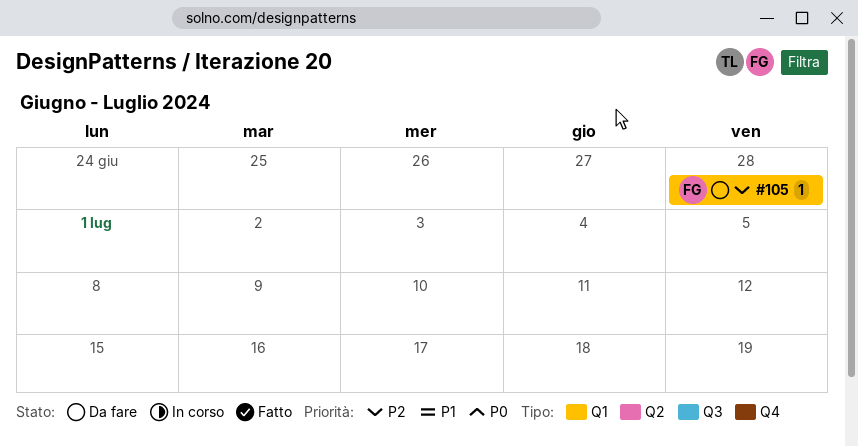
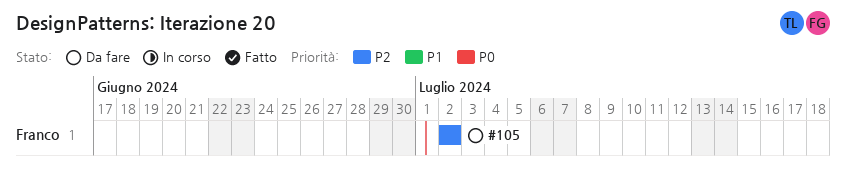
#105, start: Jun 28 -> Jul 2
#105, due: Jun 28 -> Jul 2

